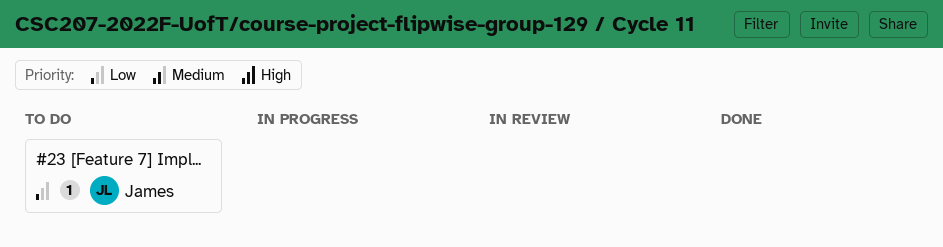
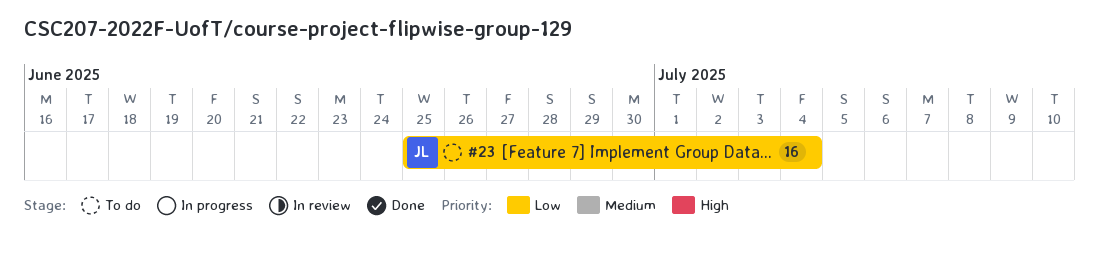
#23, estimate: 1 -> 16

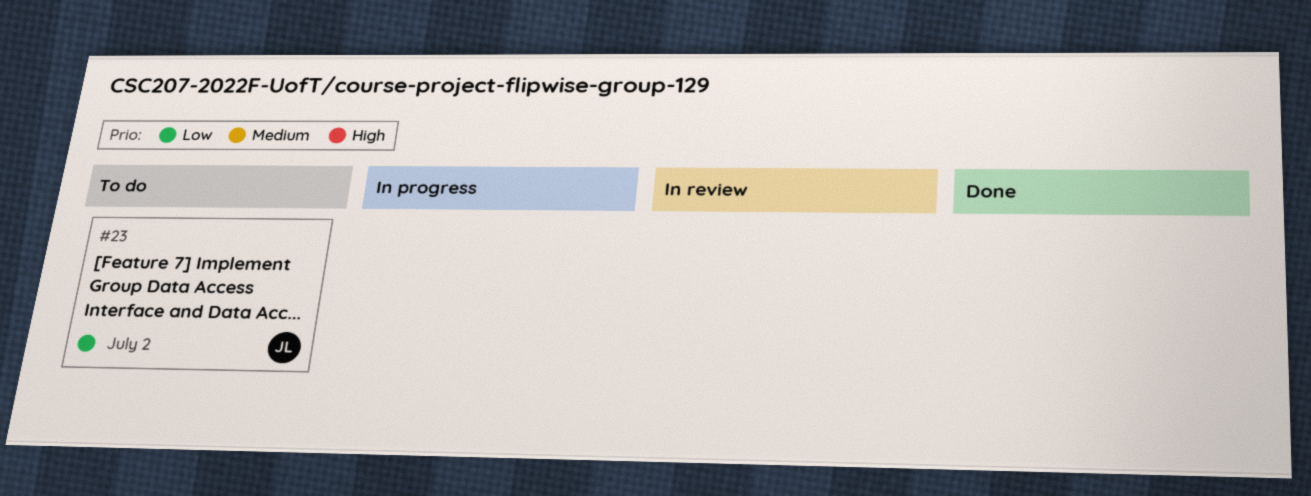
#23, due: Jul 4 -> Jul 2

